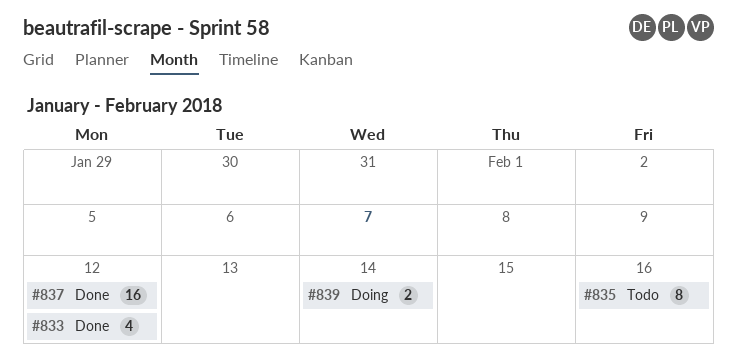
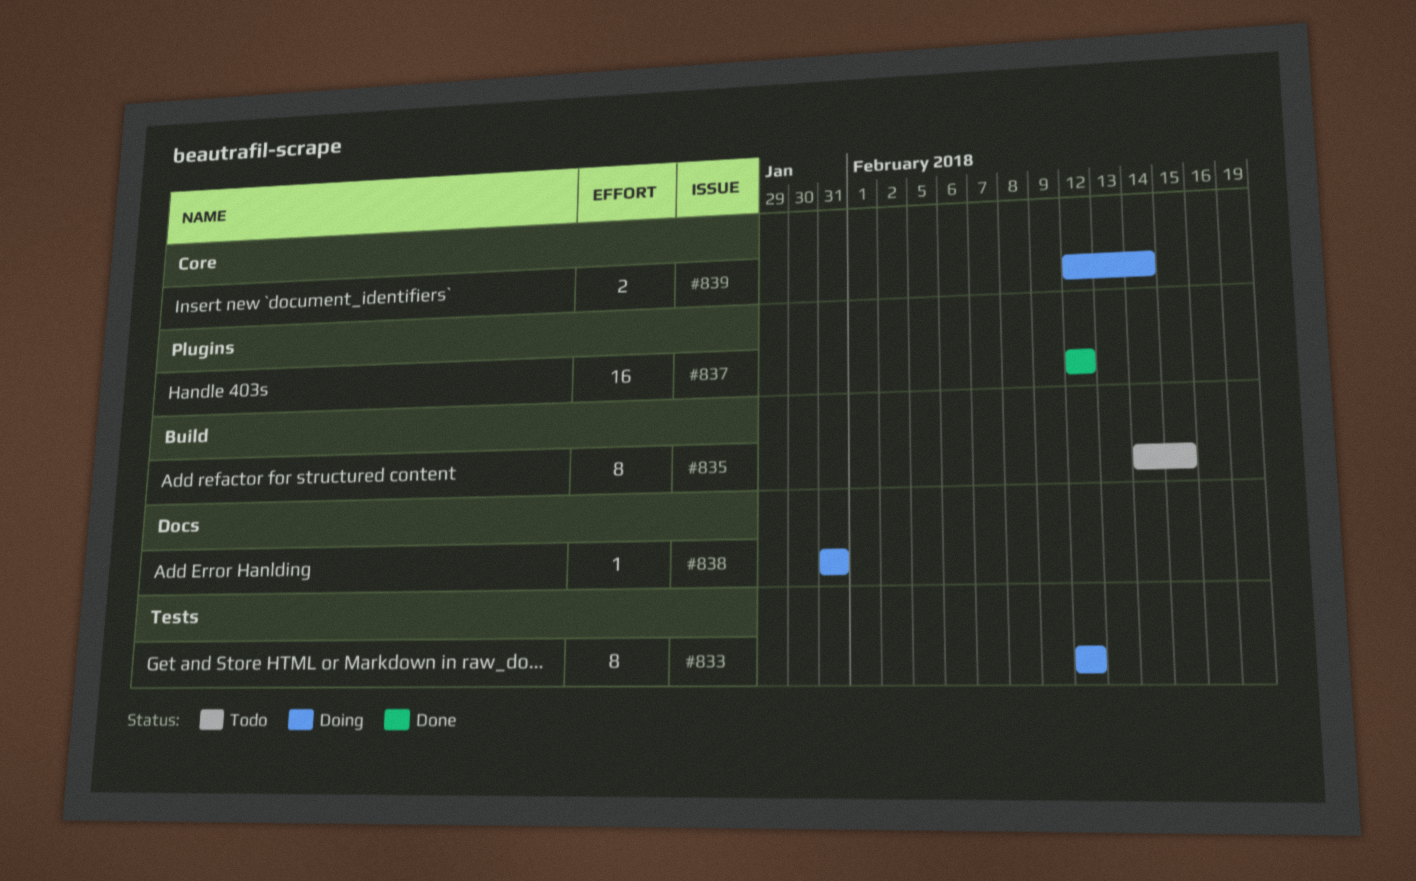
#833, status: Done -> Doing
#833, estimate: 4 -> 8
#835, due: Feb 16 -> Feb 15
#838: none -> present

